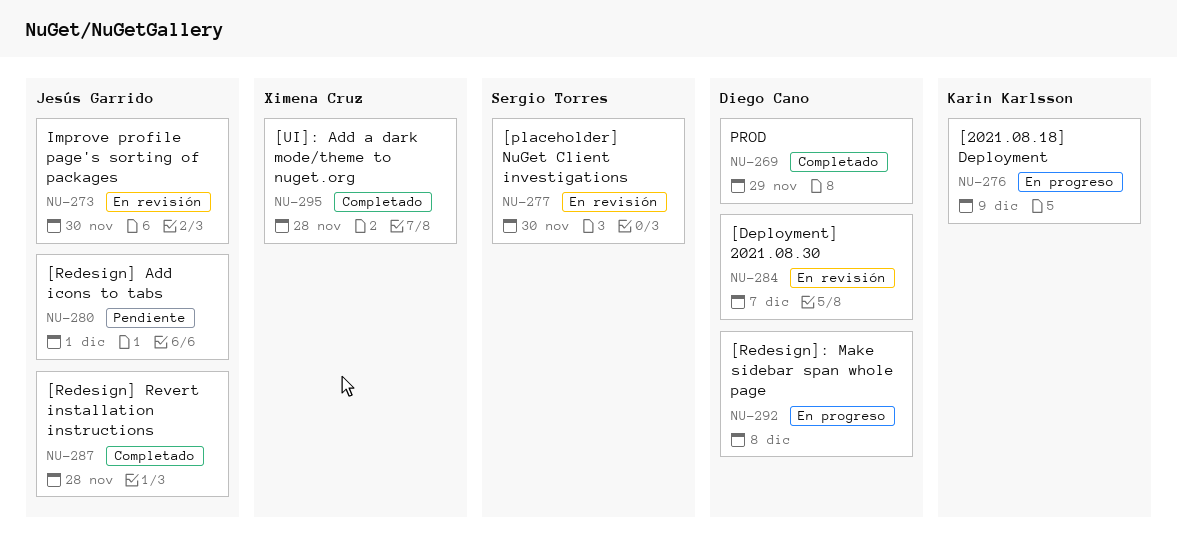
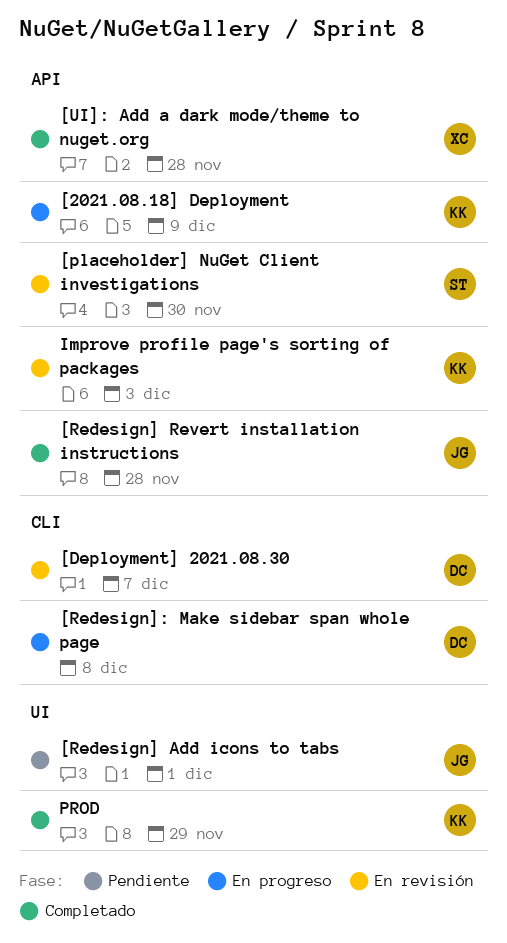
Improve profile page's sorting of packages, owner: Jesús Garrido -> Karin Karlsson
Improve profile page's sorting of packages, due: Nov 30 -> Dec 3
PROD, owner: Diego Cano -> Karin Karlsson

